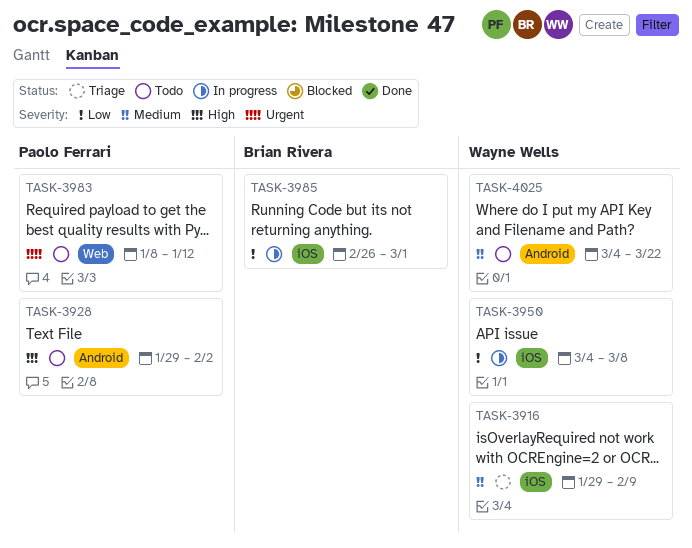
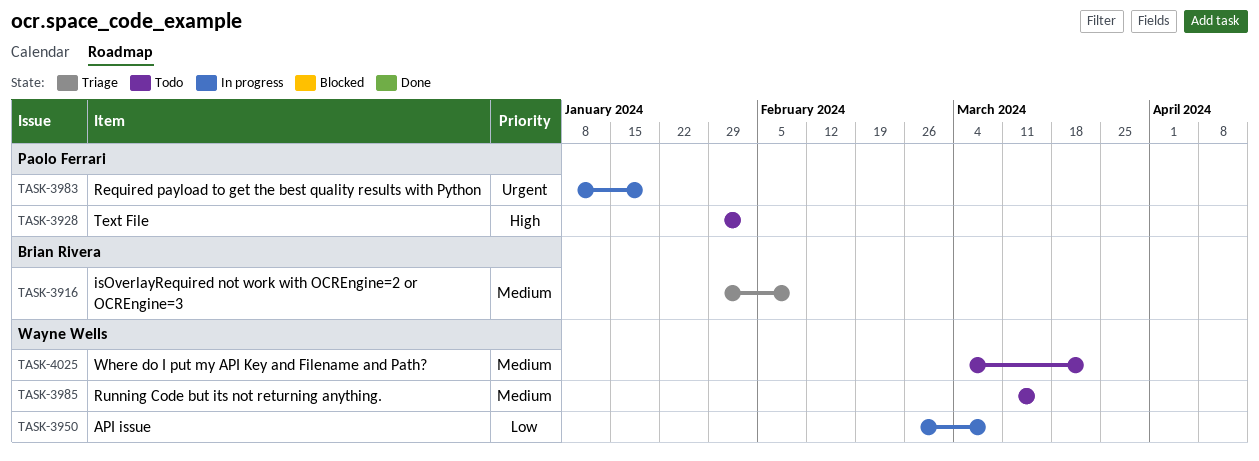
TASK-3916, owner: Wayne Wells -> Brian Rivera
TASK-3950, start: Mar 4 -> Feb 26
TASK-3983, status: Todo -> In progress
TASK-3983, due: Jan 12 -> Jan 19
TASK-3985, status: In progress -> Todo
TASK-3985, owner: Brian Rivera -> Wayne Wells
TASK-3985, priority: Low -> Medium
TASK-3985, start: Feb 26 -> Mar 11
TASK-3985, due: Mar 1 -> Mar 15

